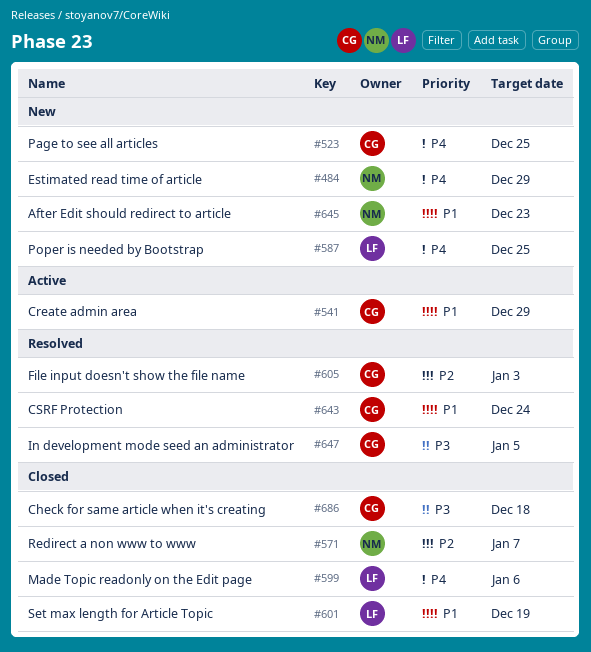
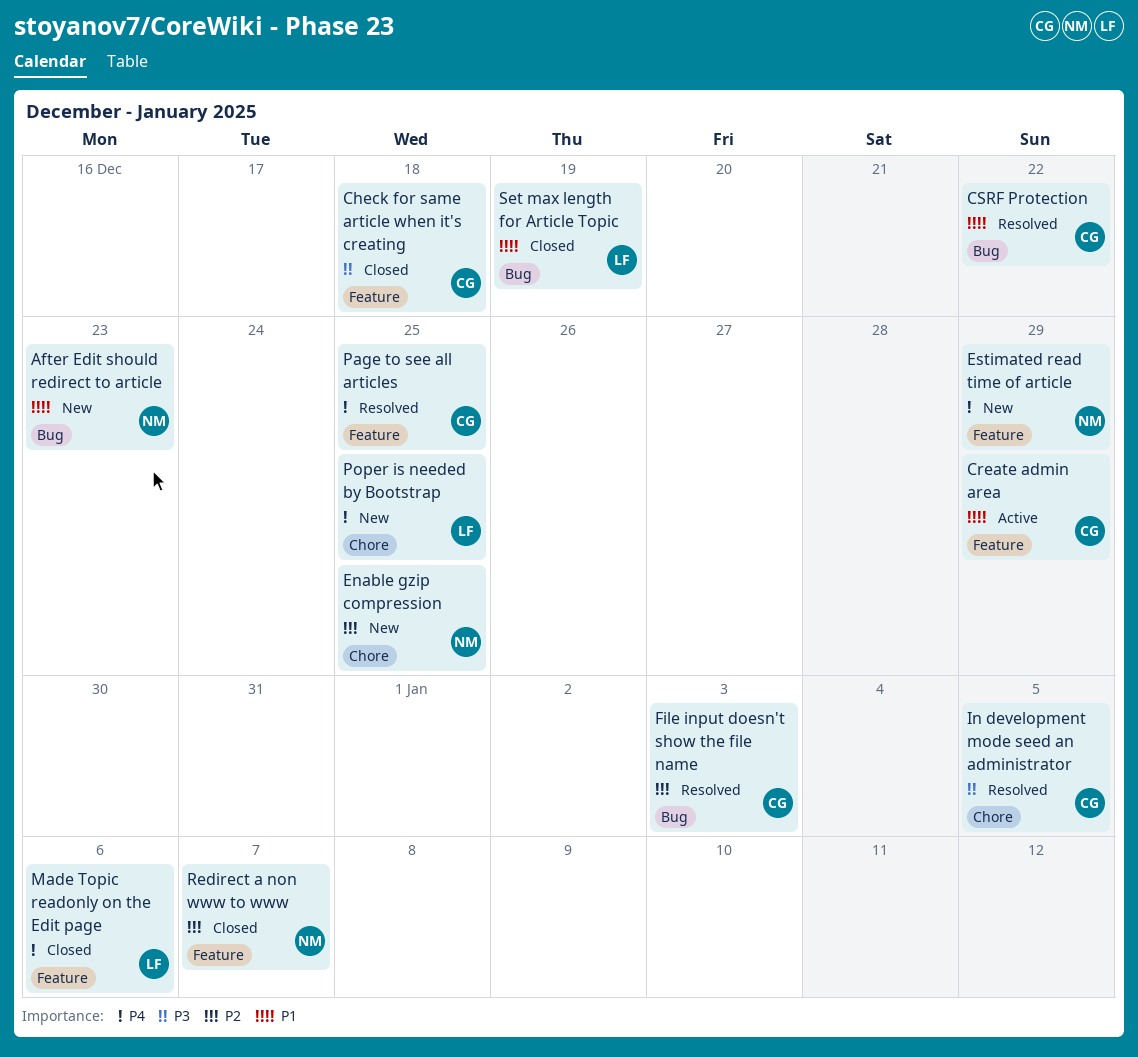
CSRF Protection, due: Dec 24 -> Dec 22
Enable gzip compression: none -> present
Page to see all articles, status: New -> Resolved

